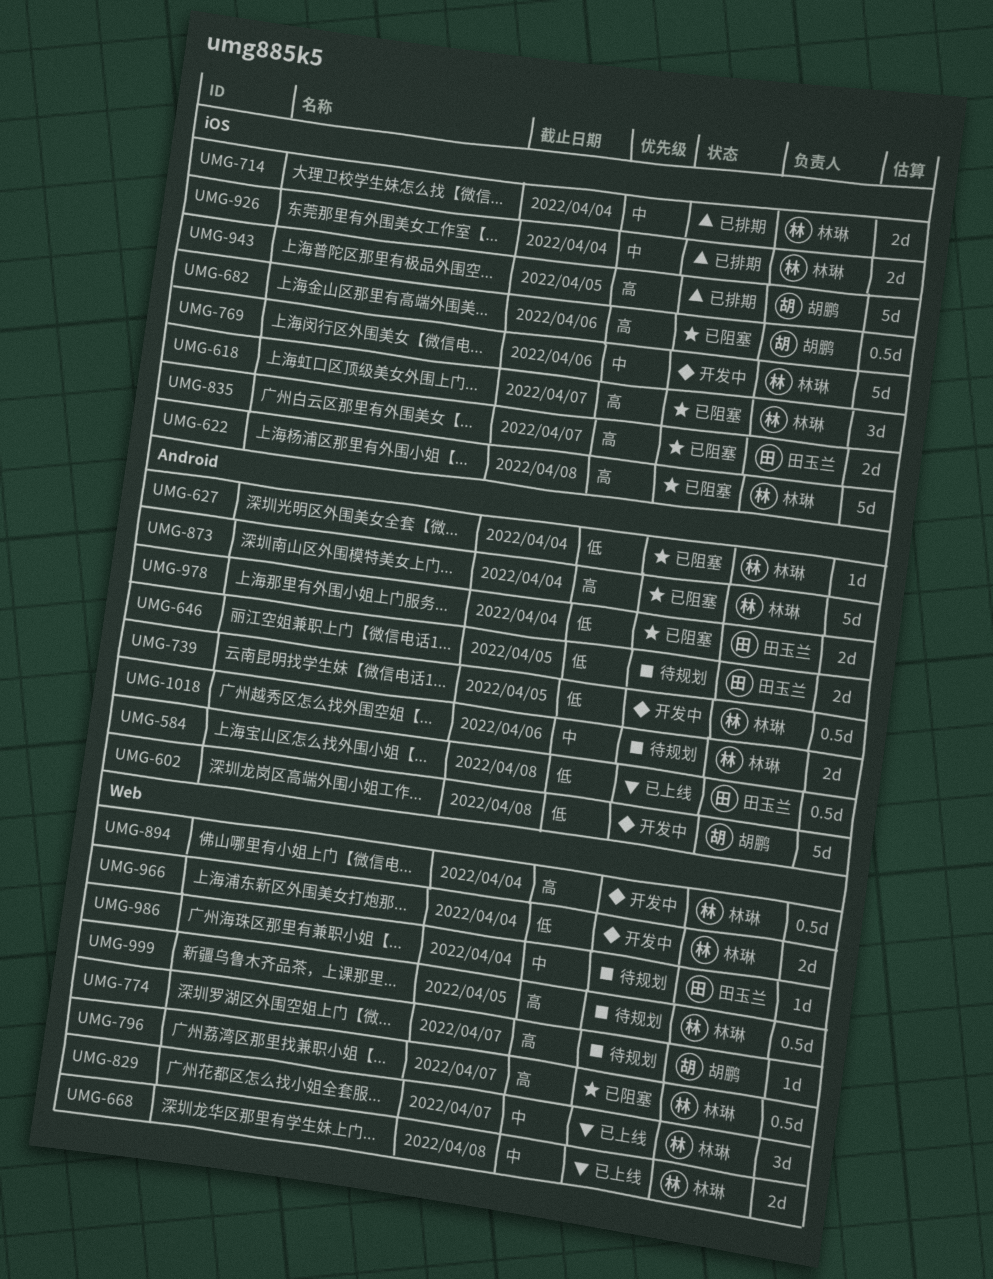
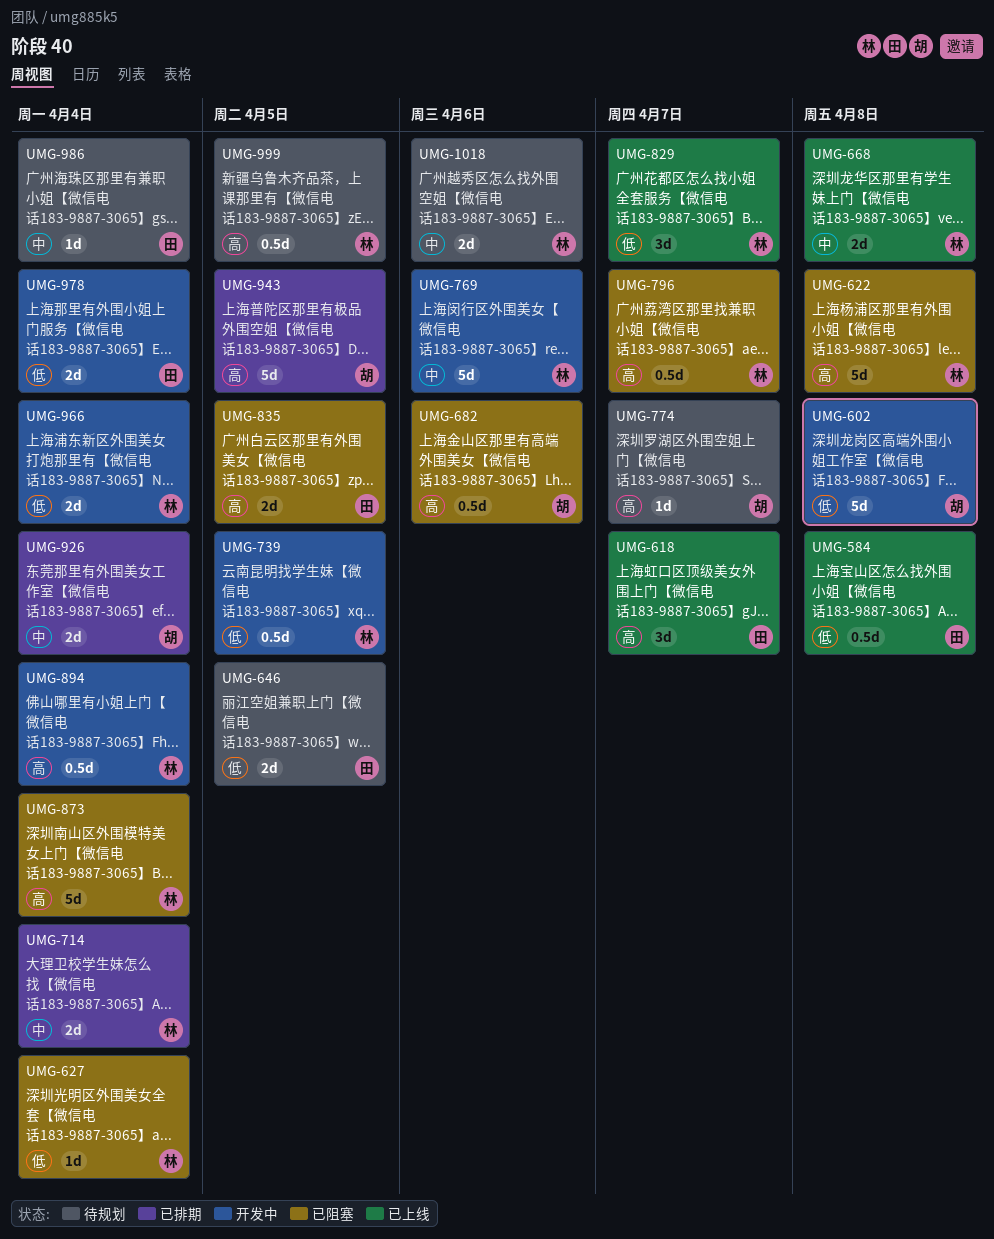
UMG-618, status: 已阻塞 -> 已上线
UMG-618, owner: 林琳 -> 田玉兰
UMG-829, priority: 中 -> 低
UMG-835, due: Apr 7 -> Apr 5
UMG-926, owner: 林琳 -> 胡鹏
UMG-978, status: 已阻塞 -> 开发中

